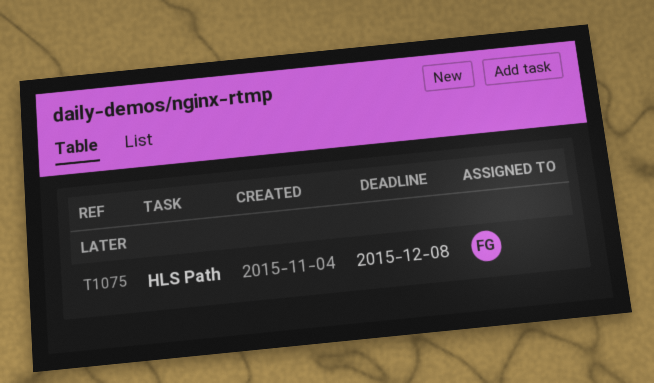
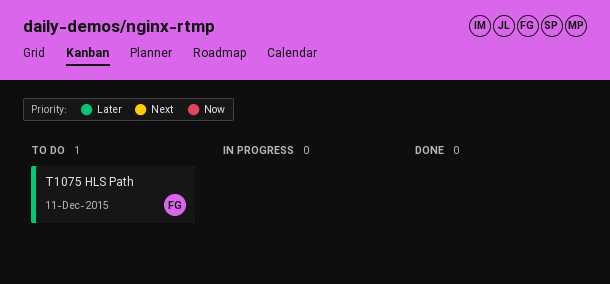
T1075, due: Dec 8 -> Dec 11

